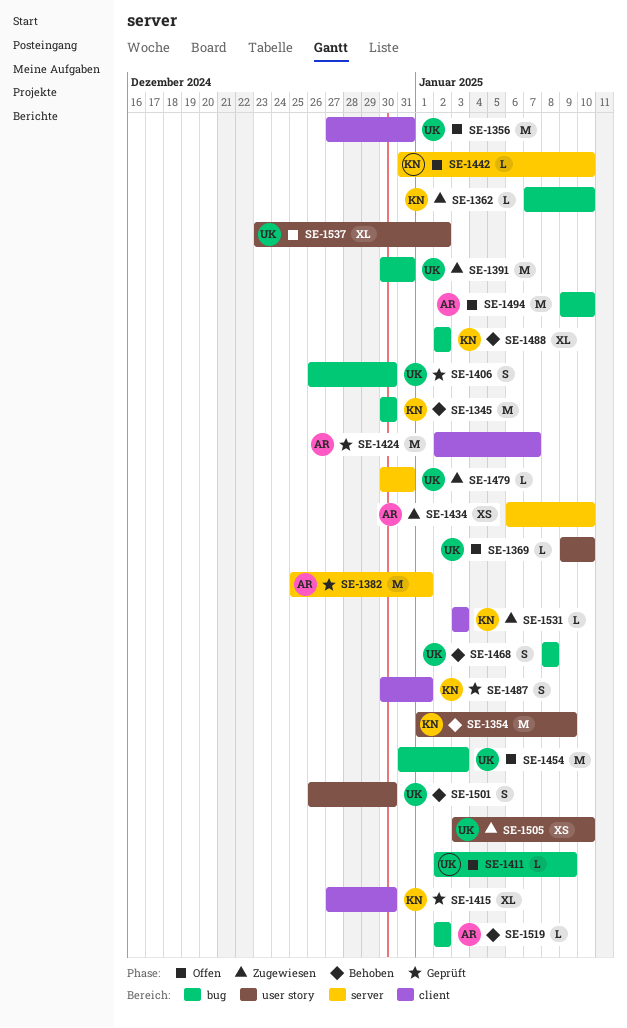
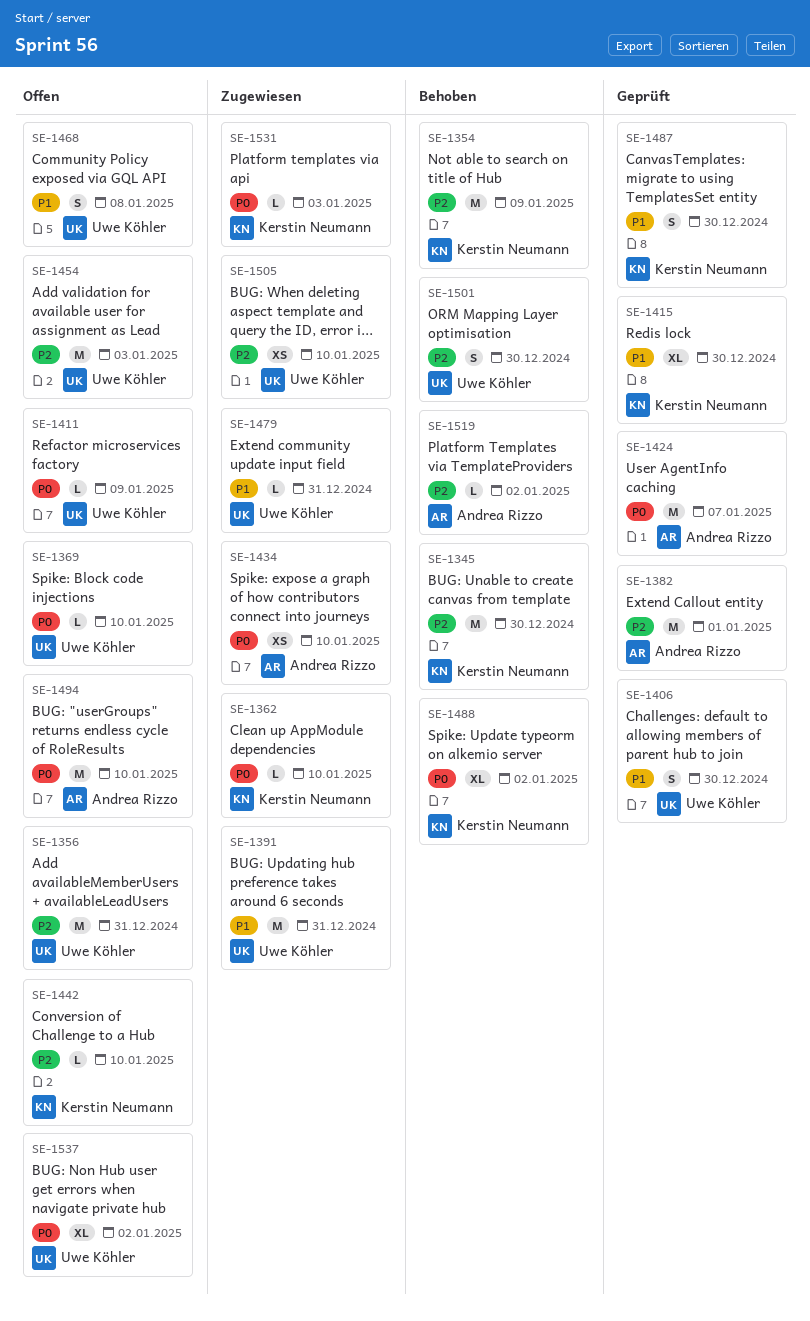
SE-1468, status: Behoben -> Offen
SE-1487, due: Jan 1 -> Dec 30

